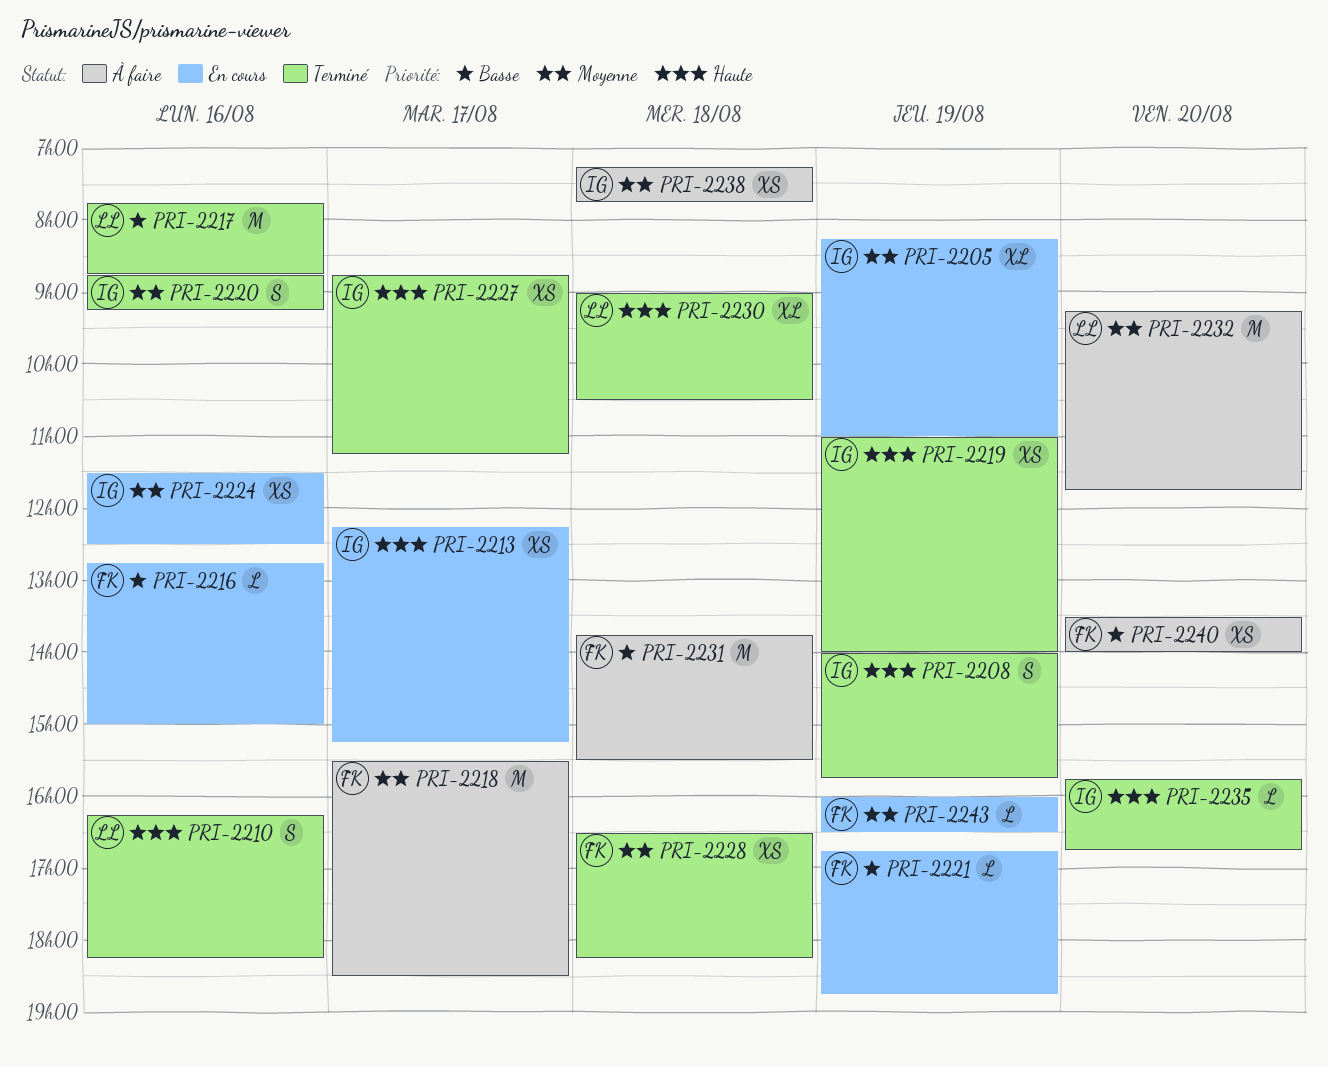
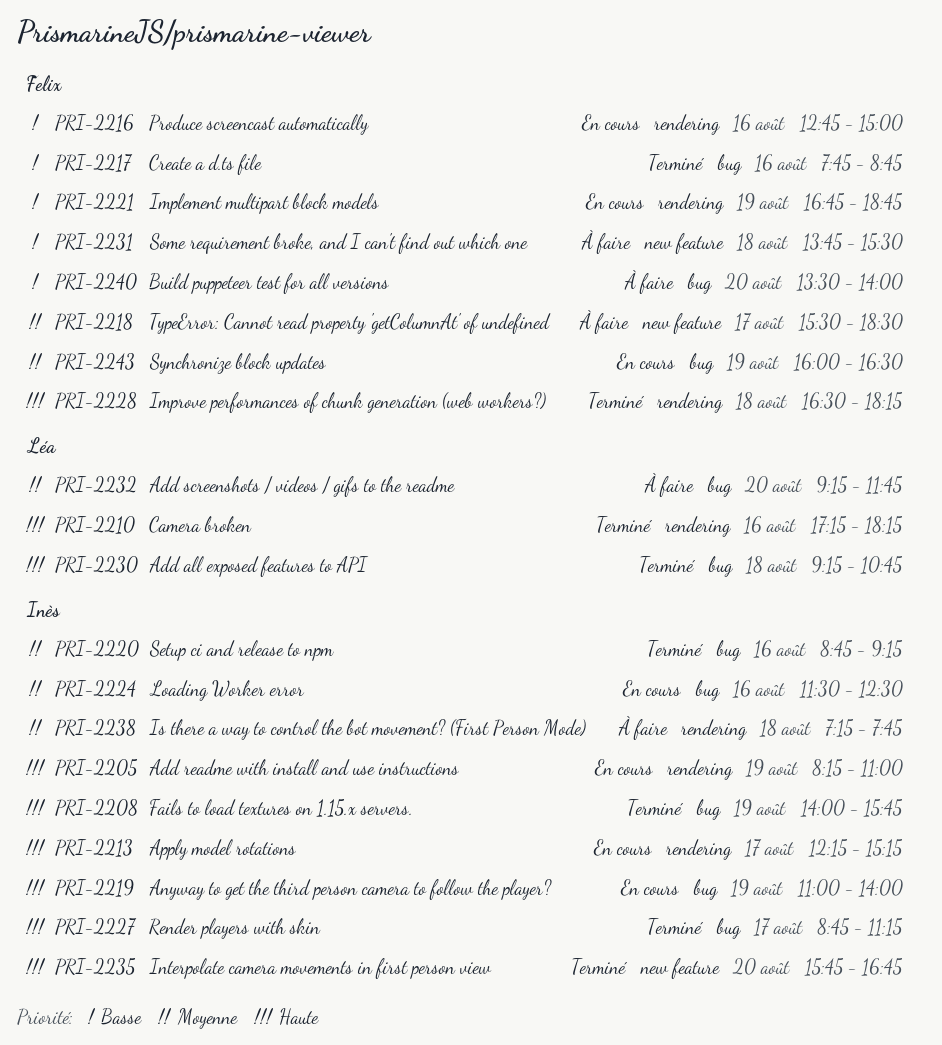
PRI-2205, priority: Moyenne -> Haute
PRI-2210, begins: 16:15 -> 17:15
PRI-2217, owner: Léa -> Felix
PRI-2219, status: Terminé -> En cours
PRI-2228, priority: Moyenne -> Haute
PRI-2230, begins: 09:00 -> 09:15
PRI-2230, ends: 10:30 -> 10:45

